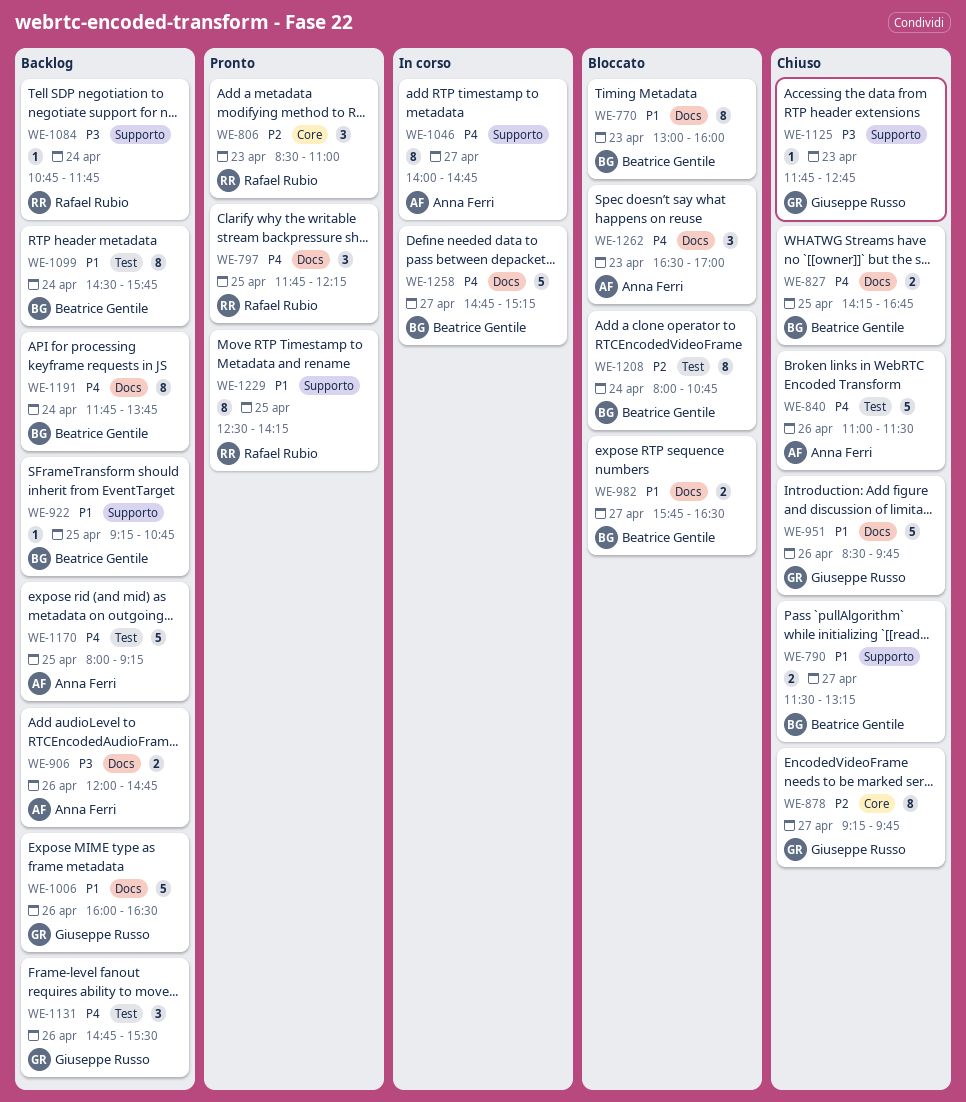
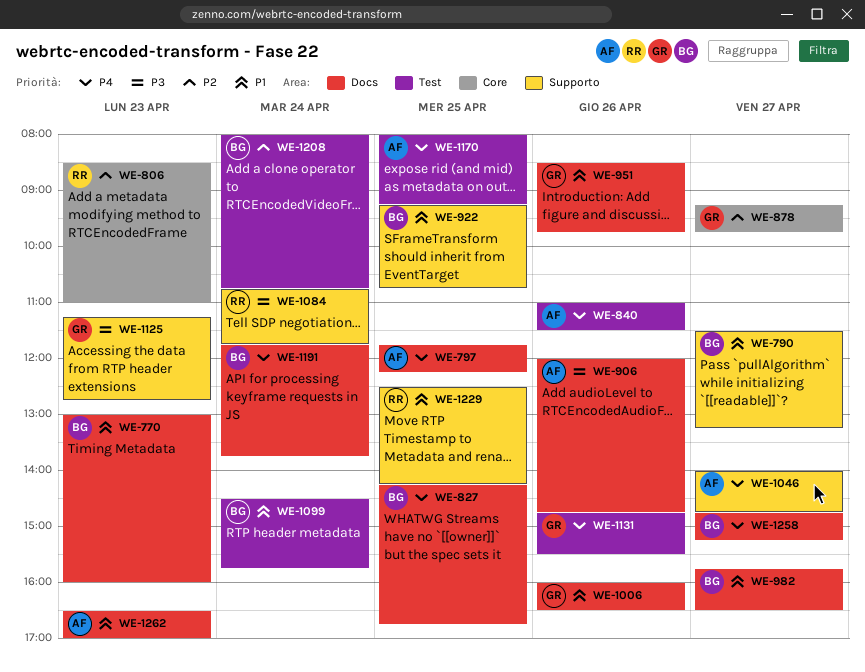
WE-797, owner: Rafael Rubio -> Anna Ferri
WE-1125, begins: 11:45 -> 11:15
WE-1262, priority: P4 -> P1

